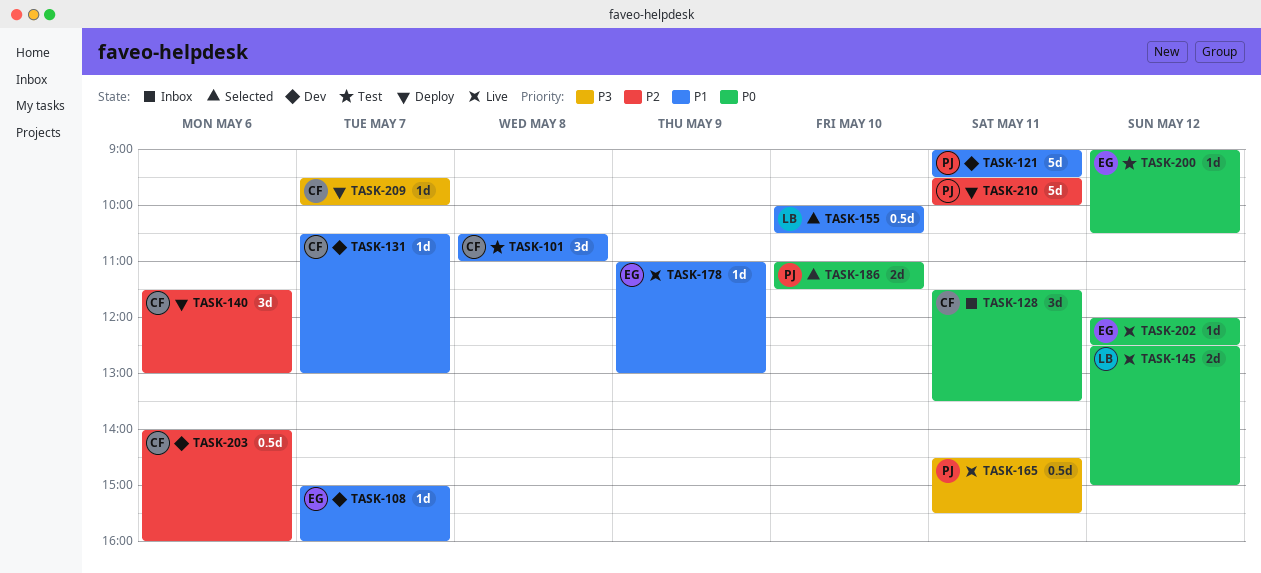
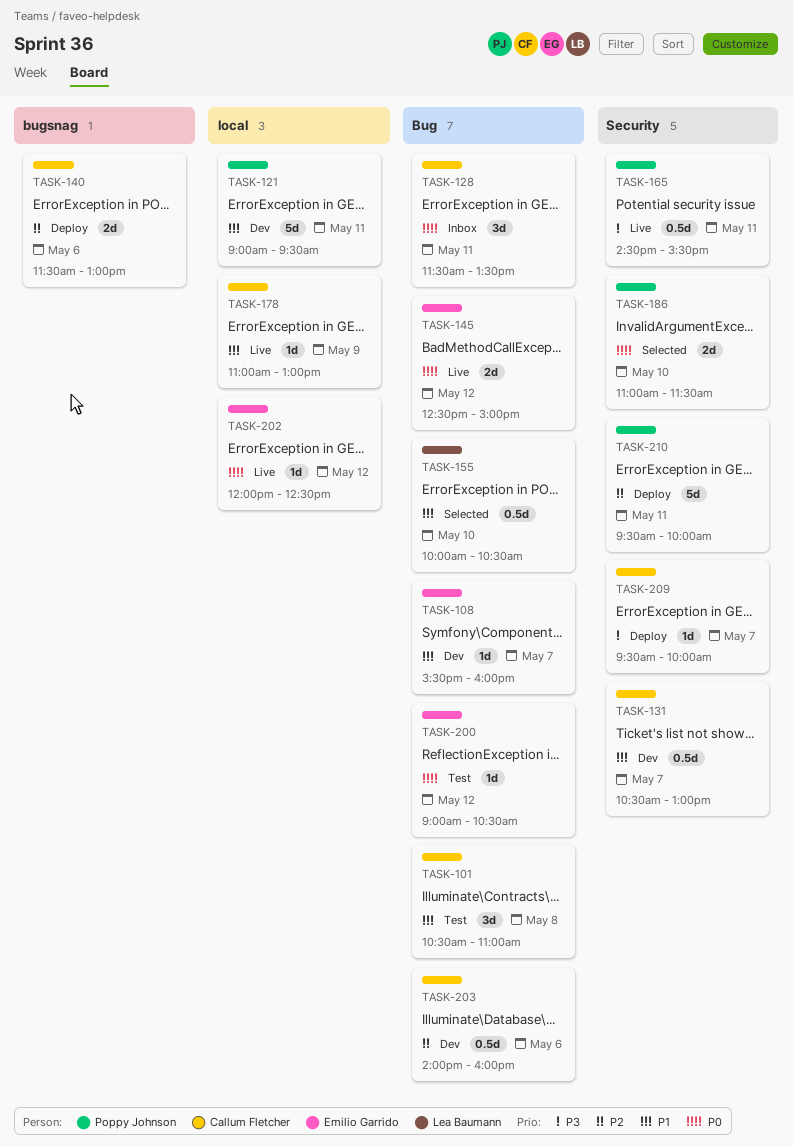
TASK-108, begins: 15:00 -> 15:30
TASK-131, estimate: 1d -> 0.5d
TASK-140, estimate: 3d -> 2d
TASK-145, owner: Lea Baumann -> Emilio Garrido
TASK-178, owner: Emilio Garrido -> Callum Fletcher

